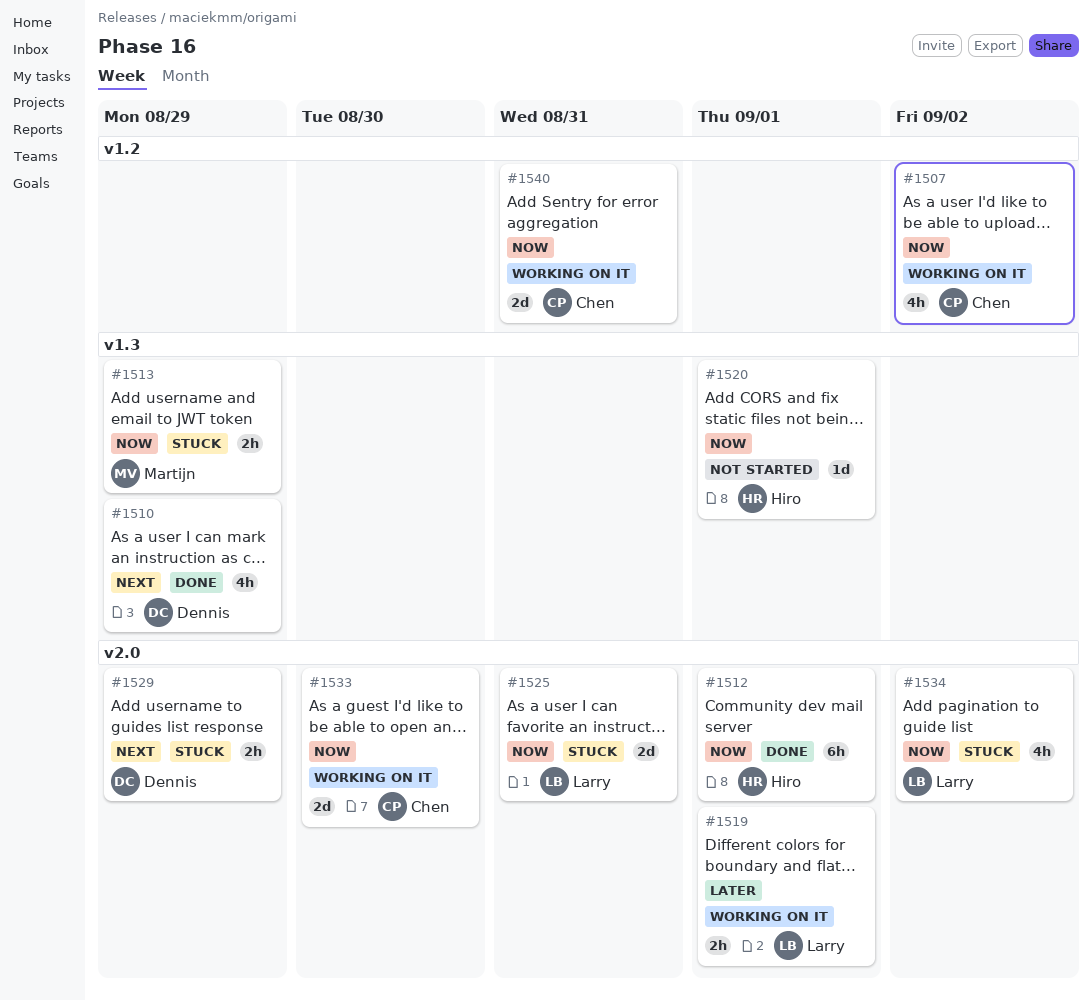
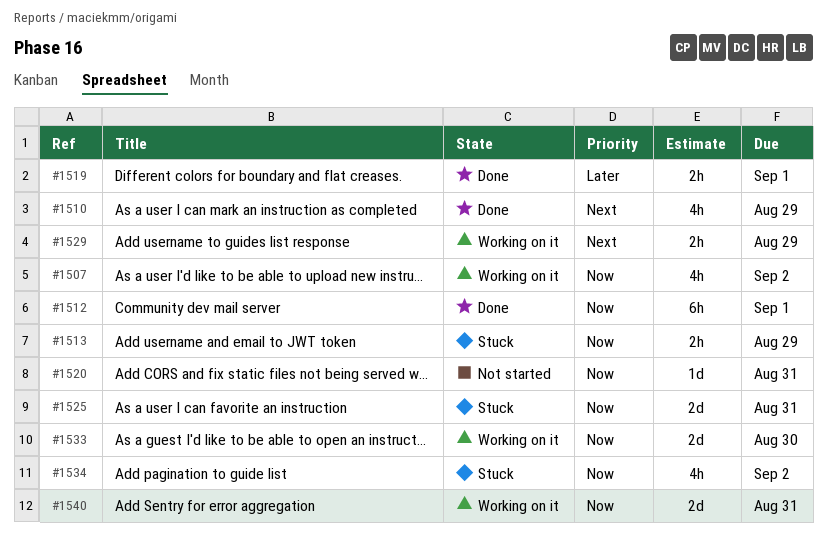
#1519, status: Working on it -> Done
#1520, due: Sep 1 -> Aug 31
#1529, status: Stuck -> Working on it

